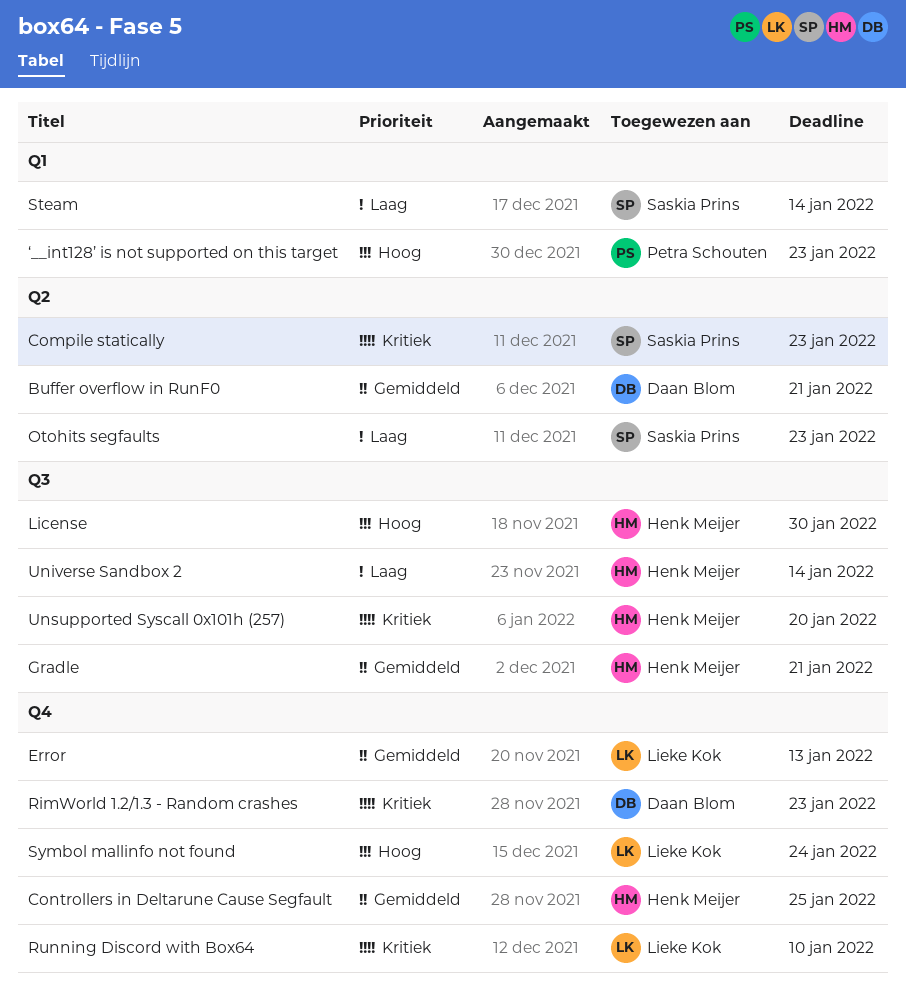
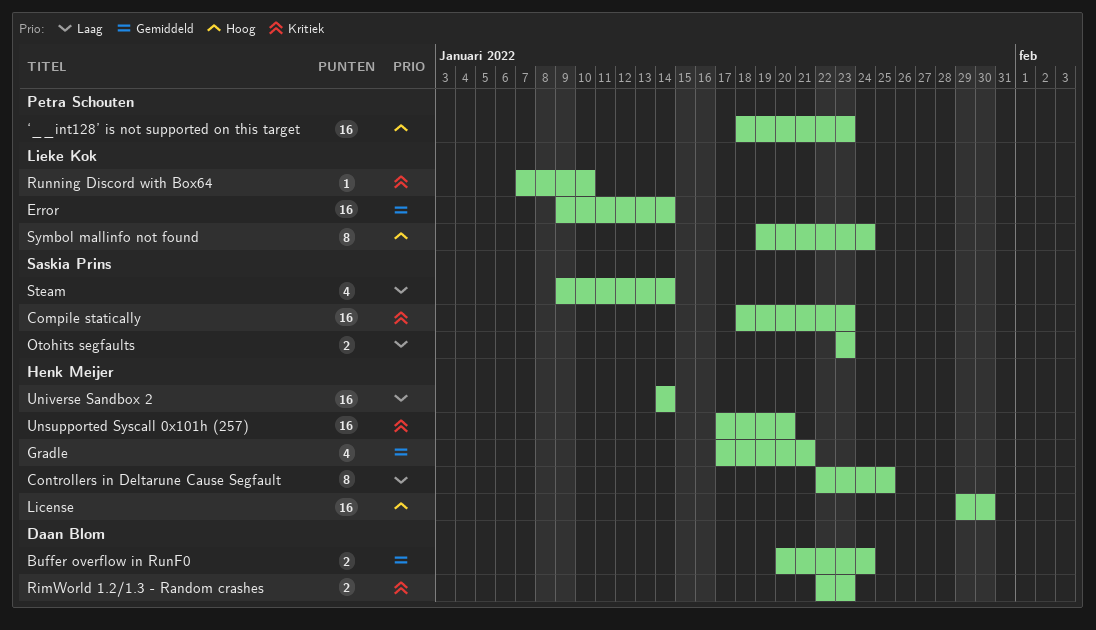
Buffer overflow in RunF0, due: Jan 21 -> Jan 24
Controllers in Deltarune Cause Segfault, priority: Gemiddeld -> Laag
Error, due: Jan 13 -> Jan 14

